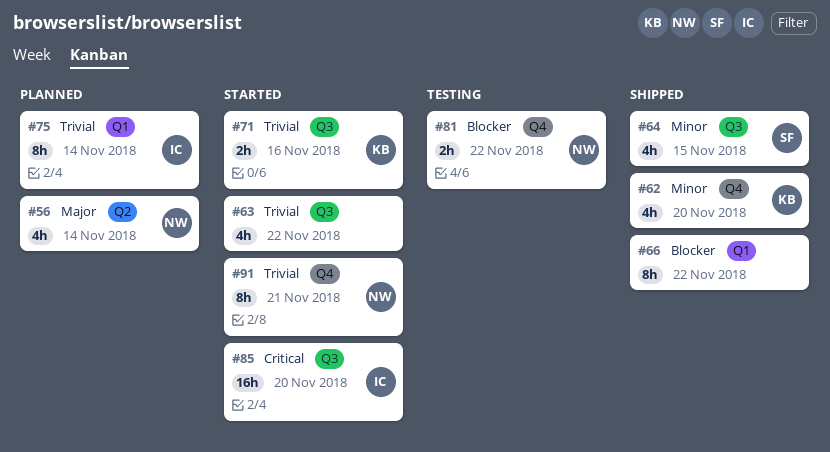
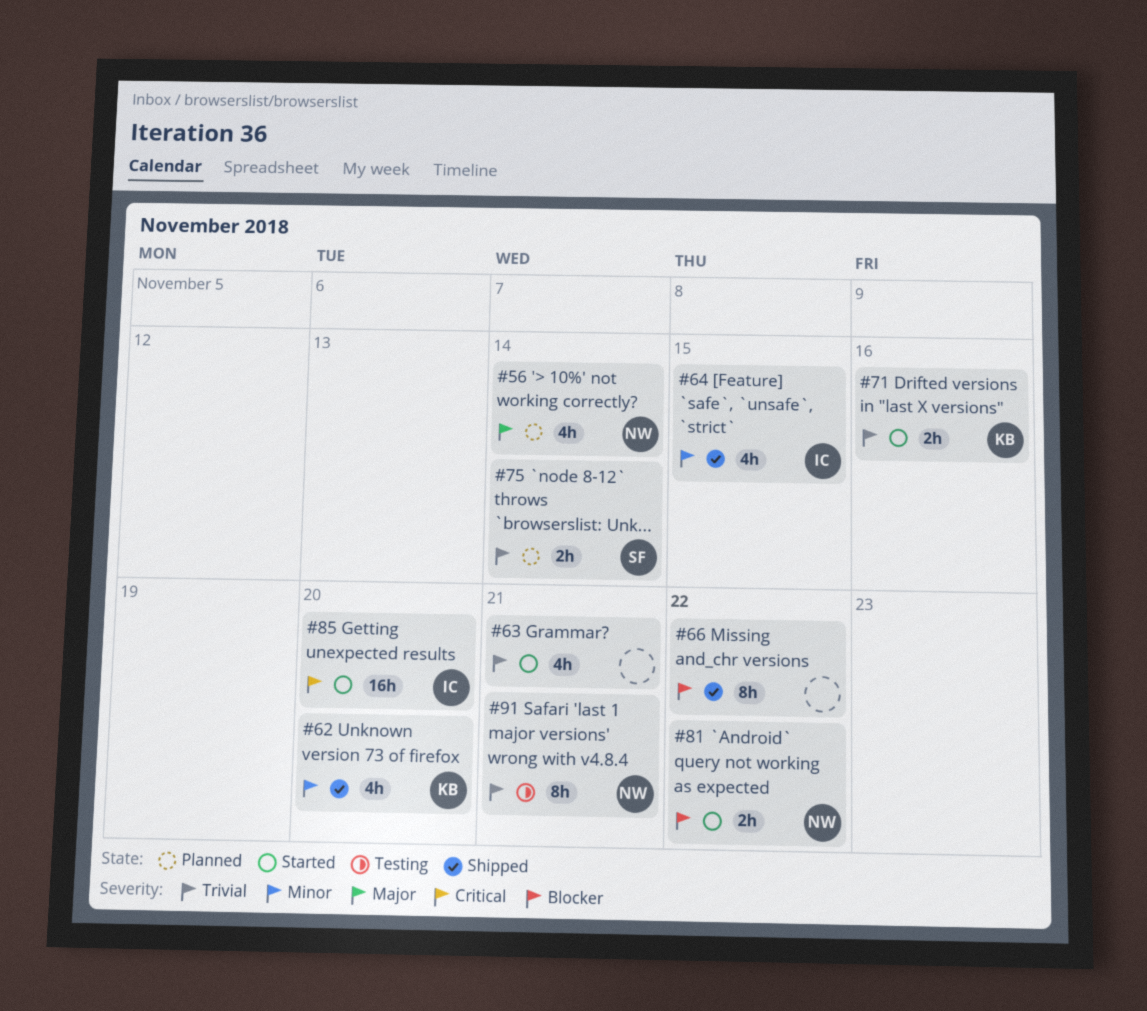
#63, due: Nov 22 -> Nov 21
#64, owner: SF -> IC
#75, owner: IC -> SF
#75, estimate: 8h -> 2h
#81, status: Testing -> Started
#91, status: Started -> Testing

